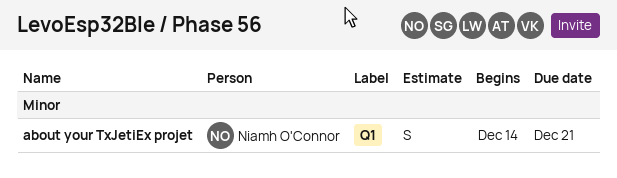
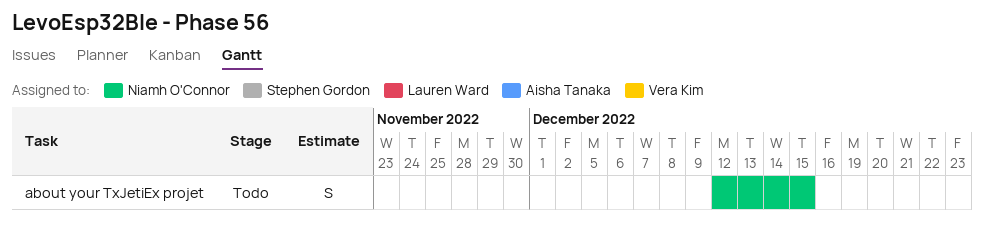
about your TxJetiEx projet, start: Dec 14 -> Dec 12
about your TxJetiEx projet, due: Dec 21 -> Dec 15

